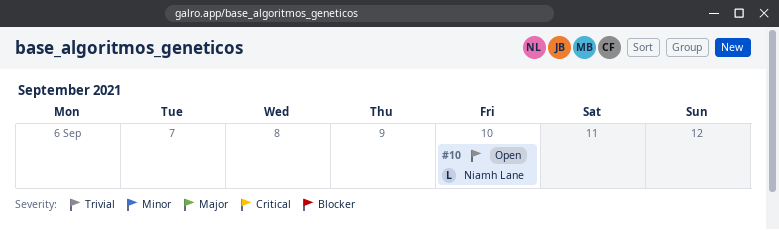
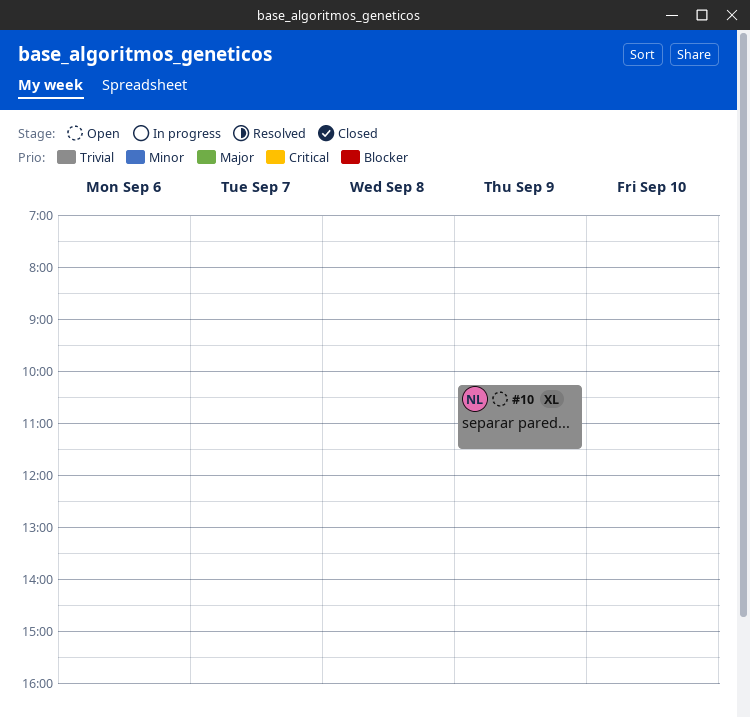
#10, estimate: L -> XL
#10, day: Sep 10 -> Sep 9

